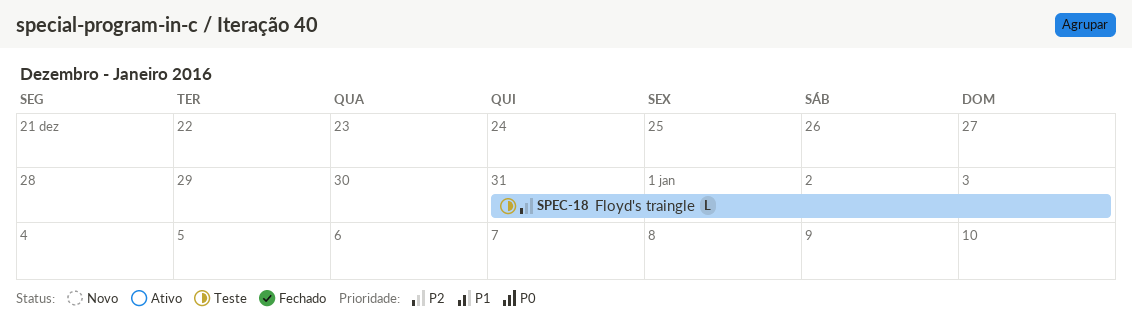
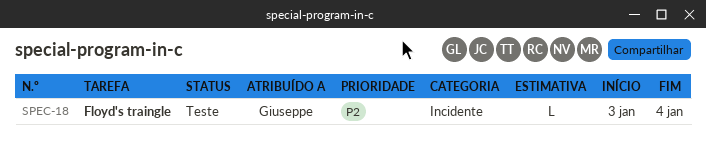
SPEC-18, start: Dec 31 -> Jan 3
SPEC-18, due: Jan 3 -> Jan 4

